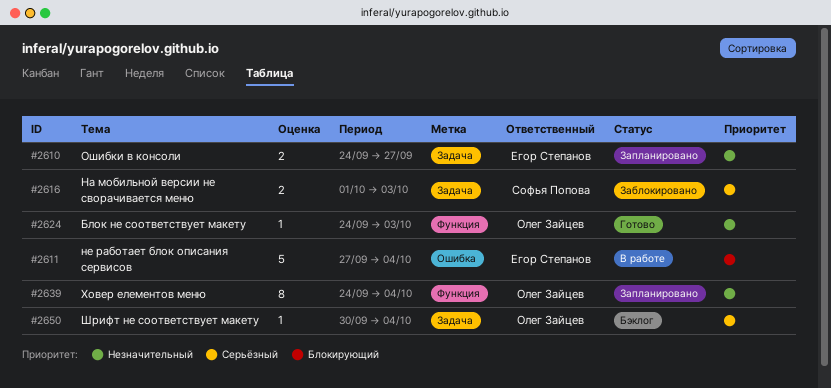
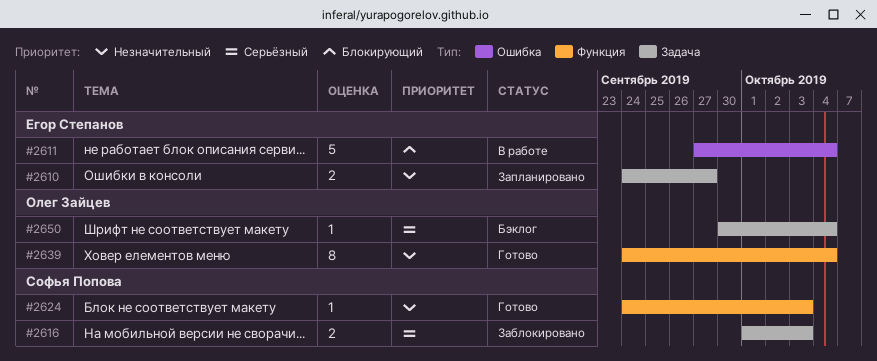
#2624, owner: Олег Зайцев -> Софья Попова
#2639, status: Запланировано -> Готово

